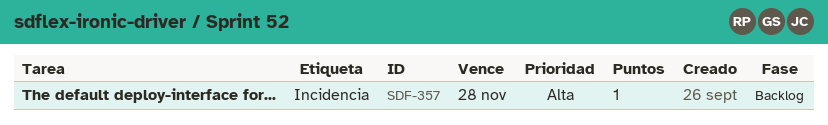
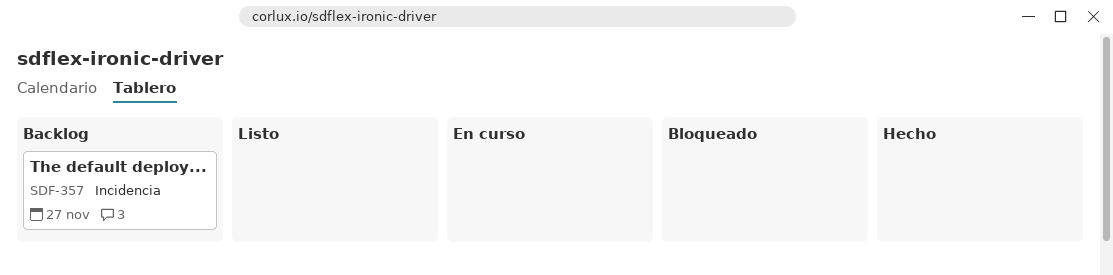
SDF-357, due: Nov 28 -> Nov 27

